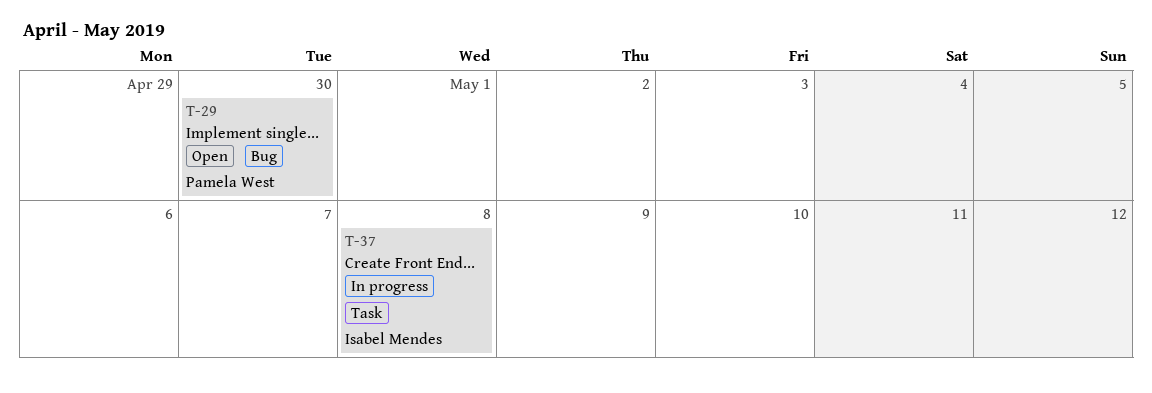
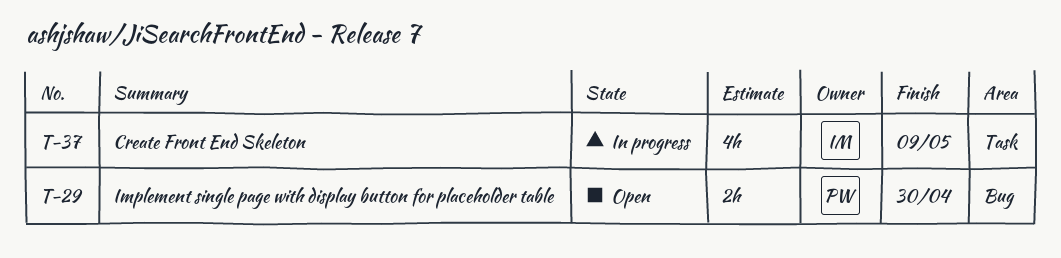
T-37, due: May 8 -> May 9

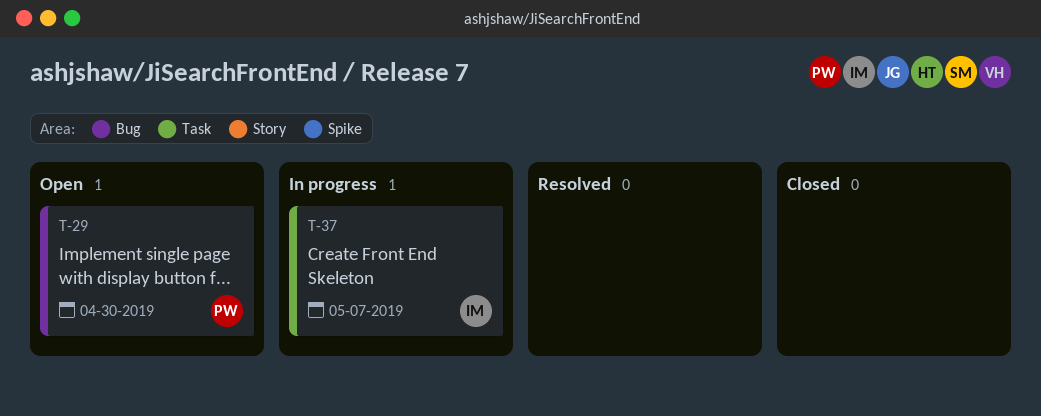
T-37, due: May 9 -> May 7

